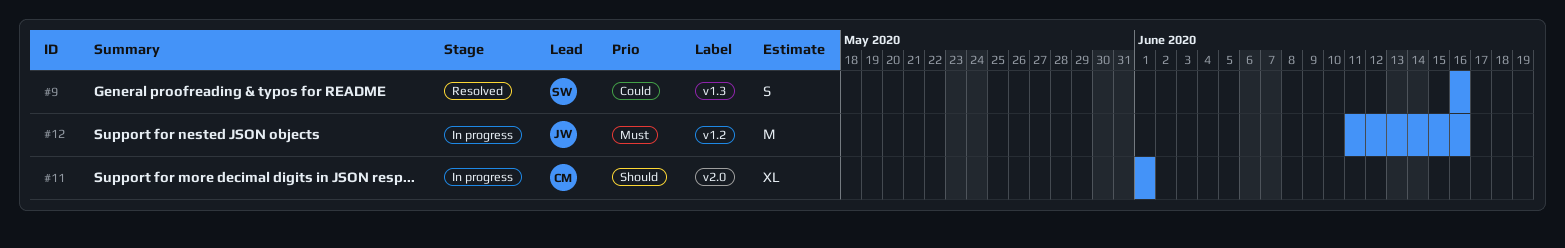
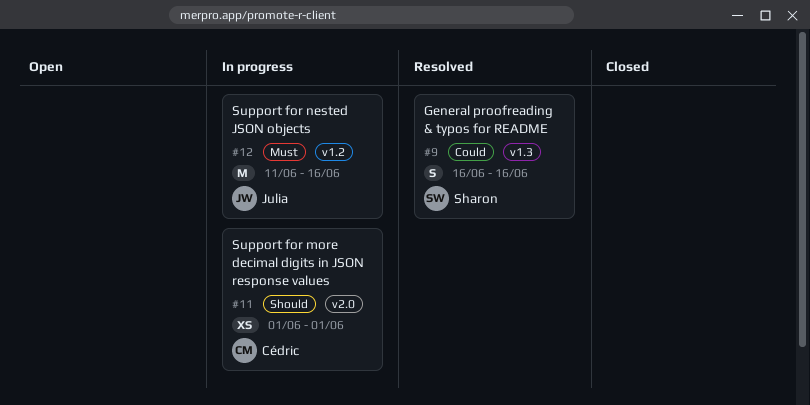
#11, estimate: XL -> XS

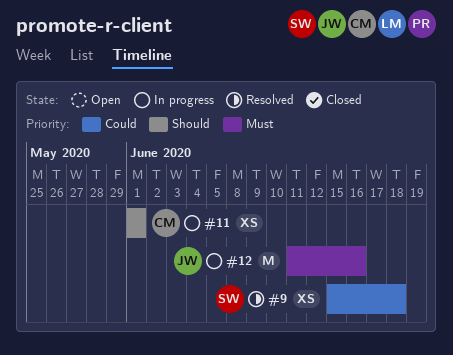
#9, estimate: S -> XS
#9, start: Jun 16 -> Jun 15
#9, due: Jun 16 -> Jun 18

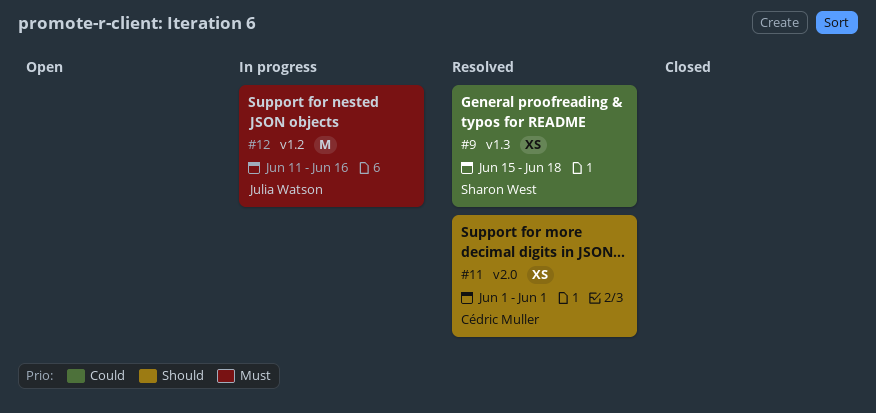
#11, status: In progress -> Resolved

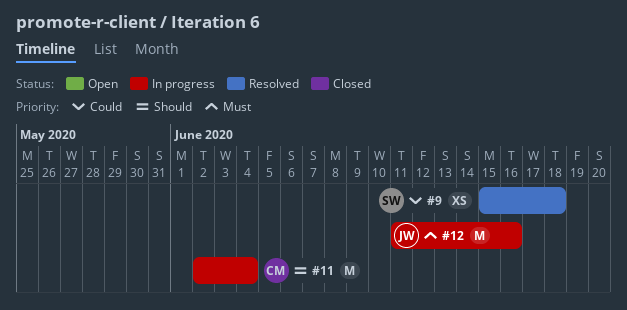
#11, status: Resolved -> In progress
#11, estimate: XS -> M
#11, start: Jun 1 -> Jun 2
#11, due: Jun 1 -> Jun 4

